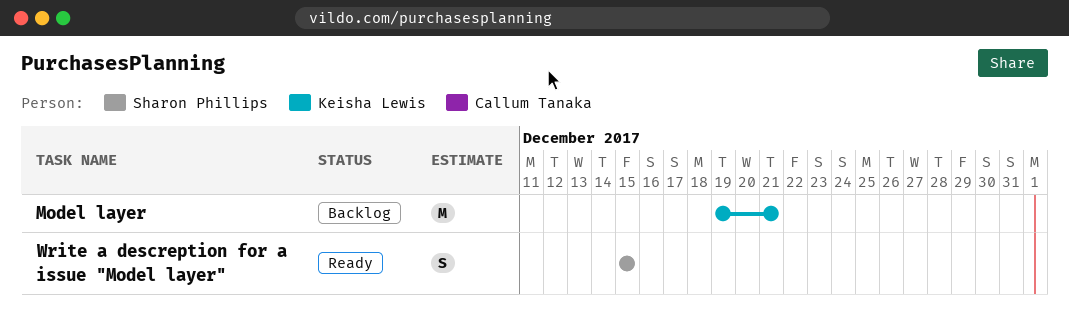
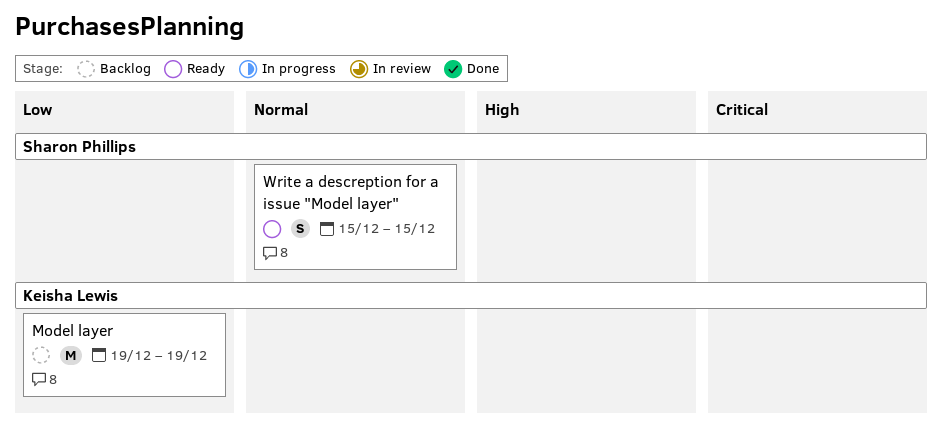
Model layer, due: Dec 21 -> Dec 19

